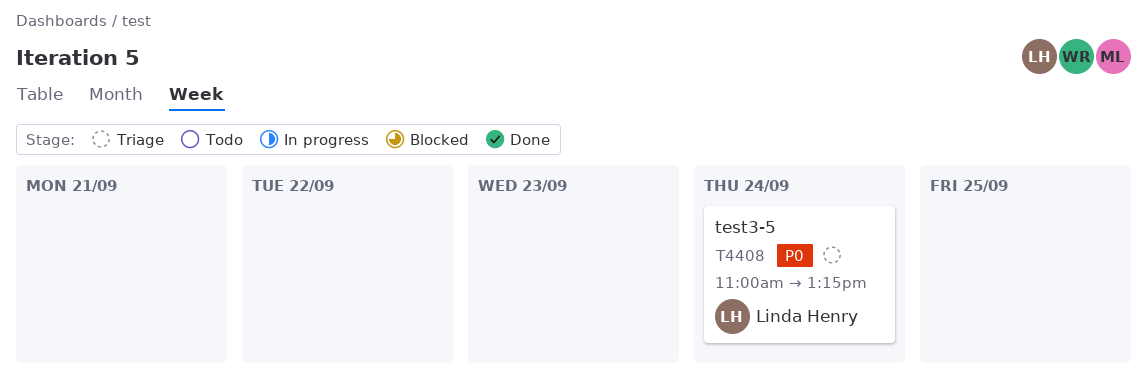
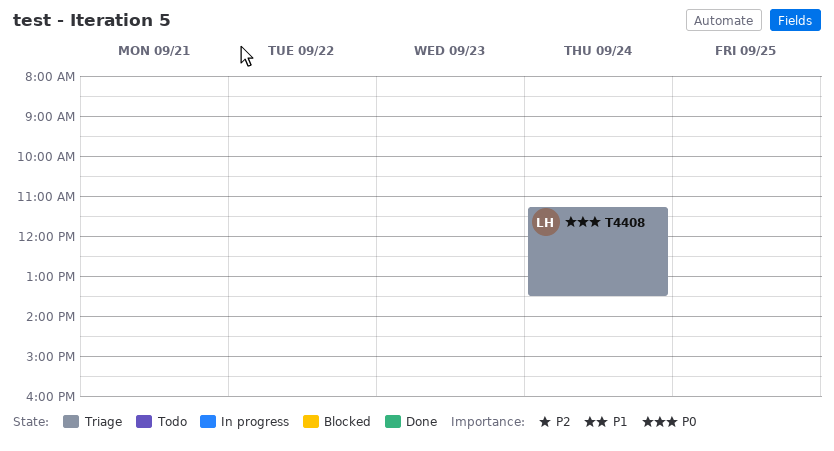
T4408, begins: 11:00 -> 11:15
T4408, ends: 13:15 -> 13:30

